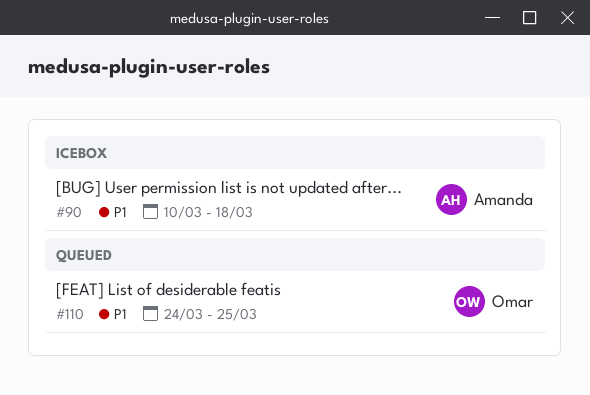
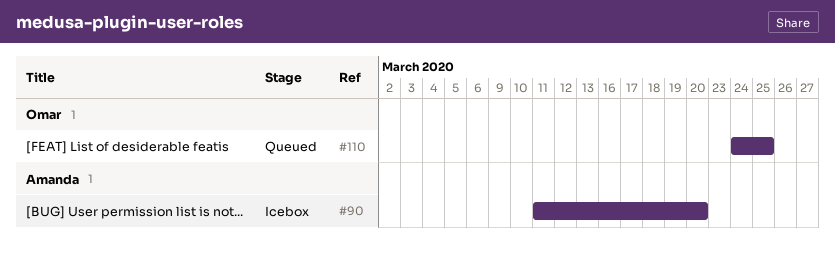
#90, start: Mar 10 -> Mar 11
#90, due: Mar 18 -> Mar 20

